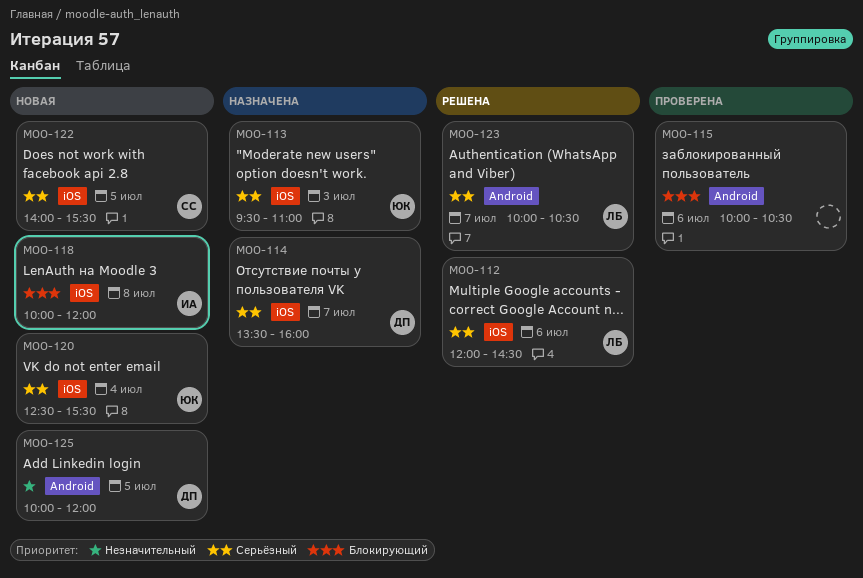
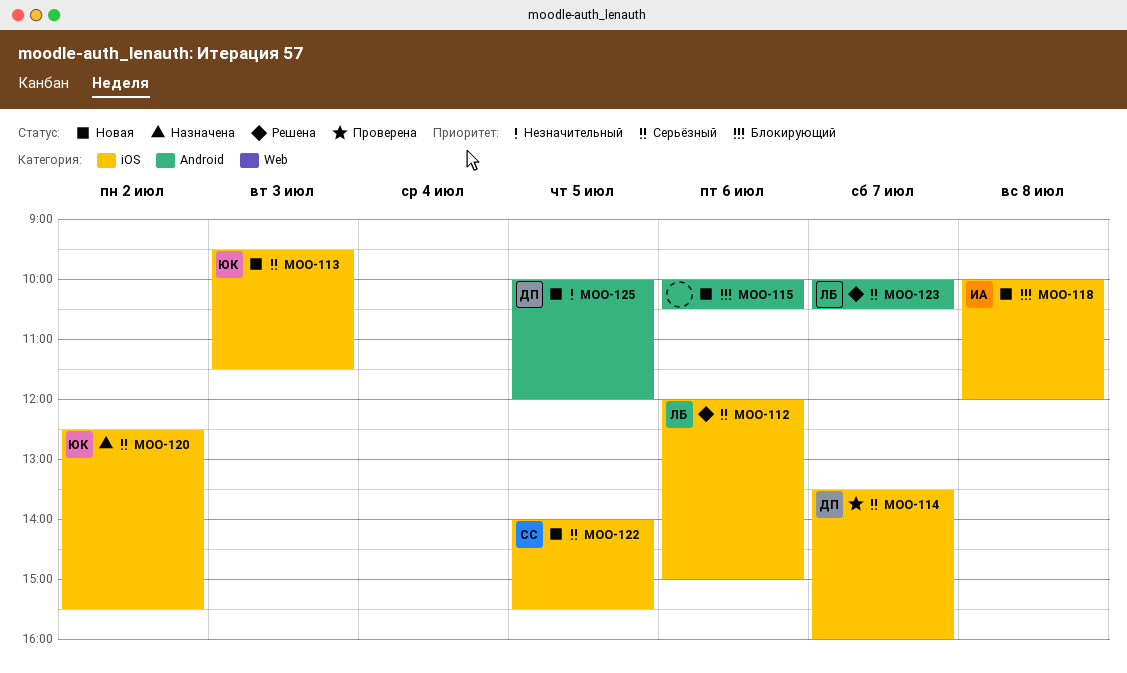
MOO-112, ends: 14:30 -> 15:00
MOO-113, status: Назначена -> Новая
MOO-113, ends: 11:00 -> 11:30
MOO-114, status: Назначена -> Проверена
MOO-115, status: Проверена -> Новая
MOO-120, status: Новая -> Назначена
MOO-120, day: Jul 4 -> Jul 2

